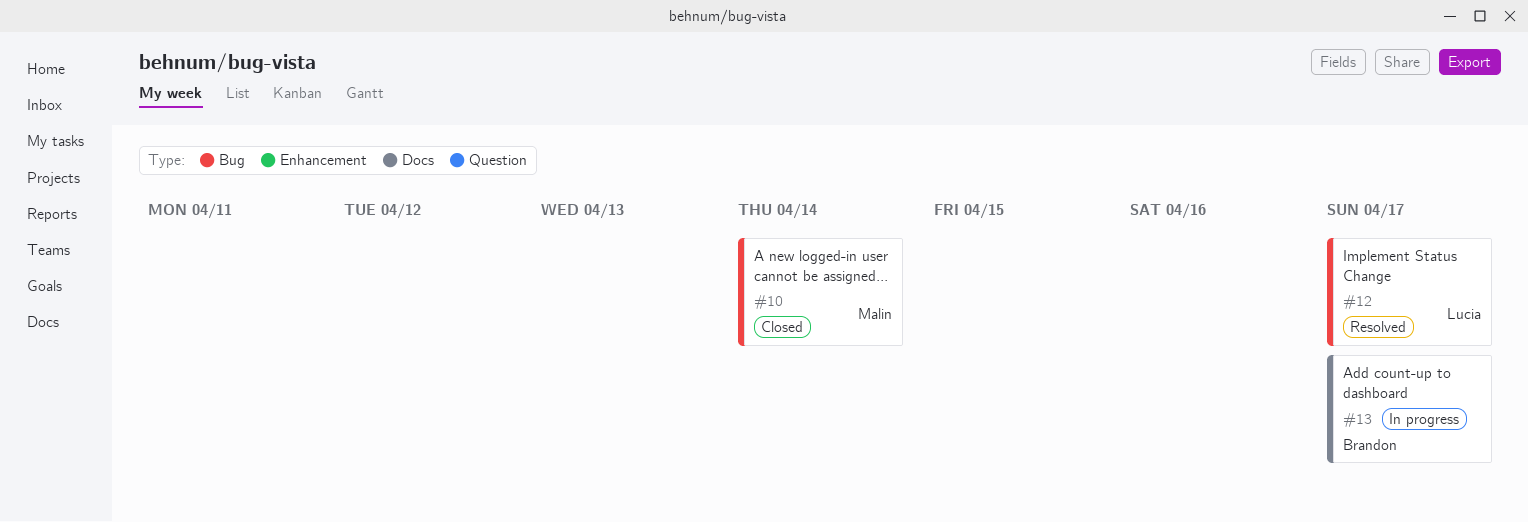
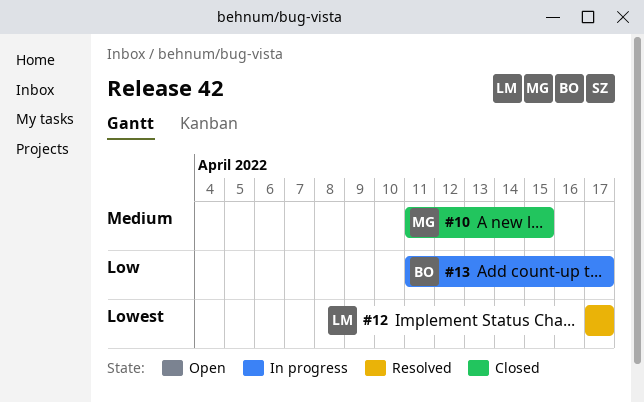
#10, due: Apr 14 -> Apr 15

